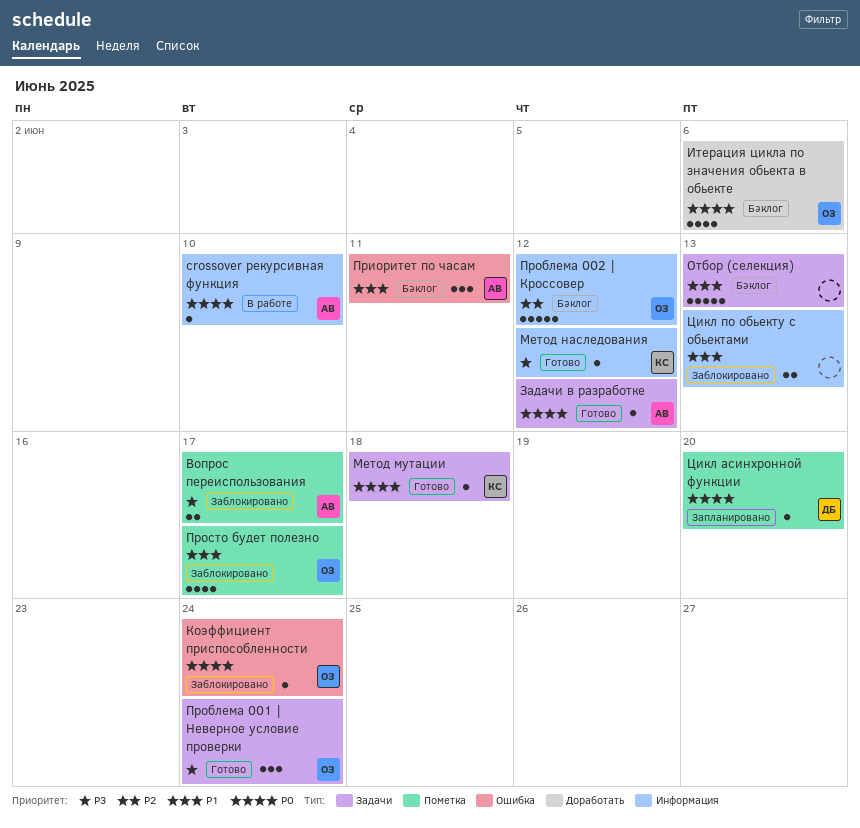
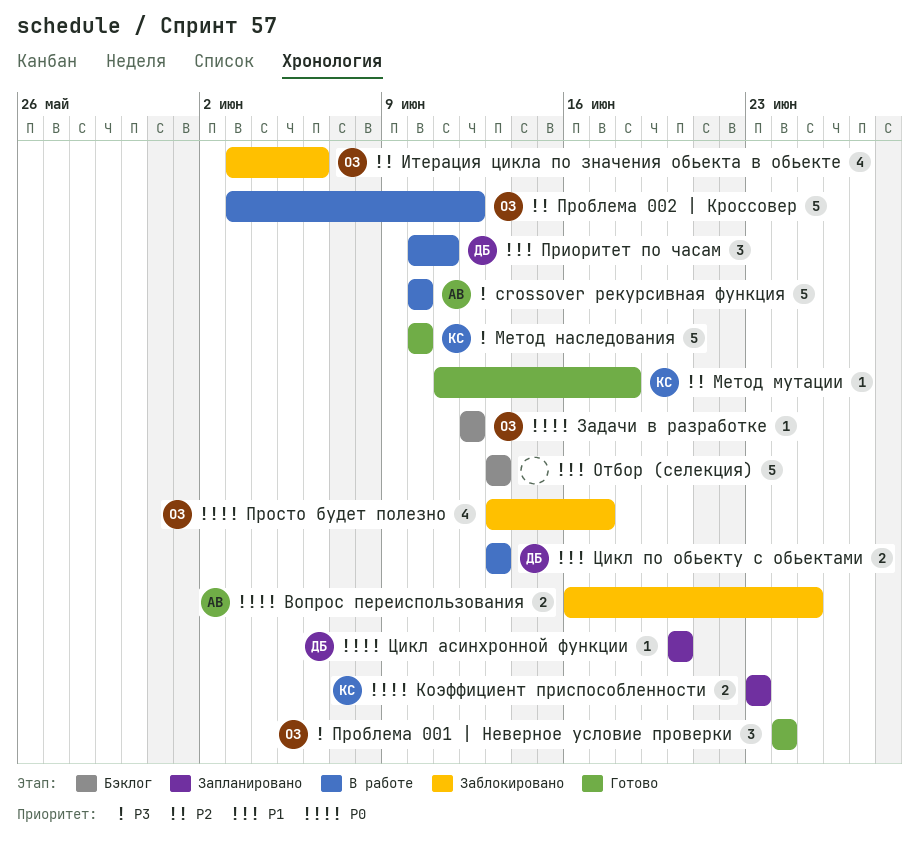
crossover рекурсивная функция, priority: P0 -> P3
crossover рекурсивная функция, estimate: 1 -> 5
Вопрос переиспользования, priority: P3 -> P0
Вопрос переиспользования, due: Jun 17 -> Jun 25
Задачи в разработке, status: Готово -> Бэклог
Задачи в разработке, owner: АВ -> ОЗ
Итерация цикла по значения обьекта в обьекте, status: Бэклог -> Заблокировано
Итерация цикла по значения обьекта в обьекте, priority: P0 -> P2
Коэффициент приспособленности, status: Заблокировано -> Запланировано
Коэффициент приспособленности, owner: ОЗ -> КС
Коэффициент приспособленности, estimate: 1 -> 2
Коэффициент приспособленности, due: Jun 24 -> Jun 23
Метод мутации, priority: P0 -> P2
Метод наследования, estimate: 1 -> 5
Метод наследования, due: Jun 12 -> Jun 10
Приоритет по часам, status: Бэклог -> В работе
Приоритет по часам, owner: АВ -> ДБ
Проблема 002 | Кроссовер, status: Бэклог -> В работе
Просто будет полезно, priority: P1 -> P0
Цикл по обьекту с обьектами, status: Заблокировано -> В работе
Цикл по обьекту с обьектами, owner: none -> ДБ

